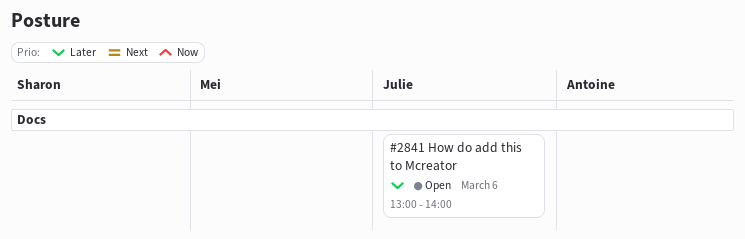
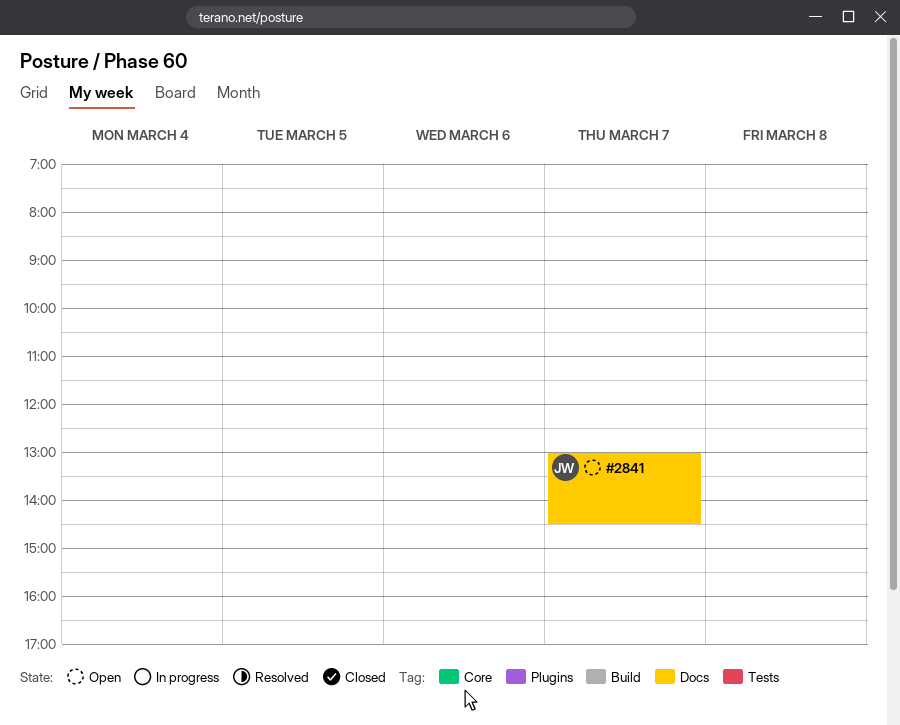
#2841, day: Mar 6 -> Mar 7
#2841, ends: 14:00 -> 14:30

